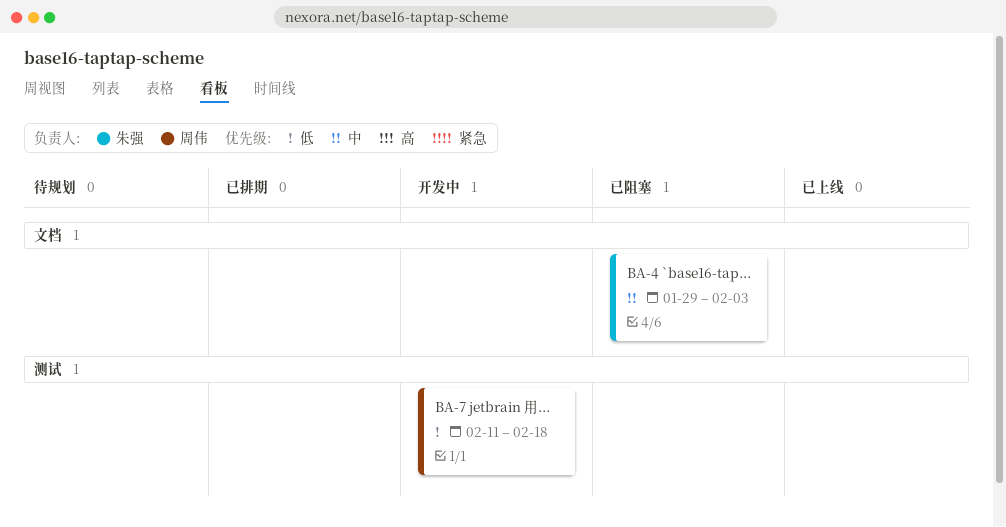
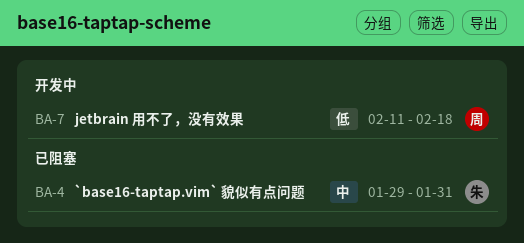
BA-4, due: Feb 3 -> Jan 31

